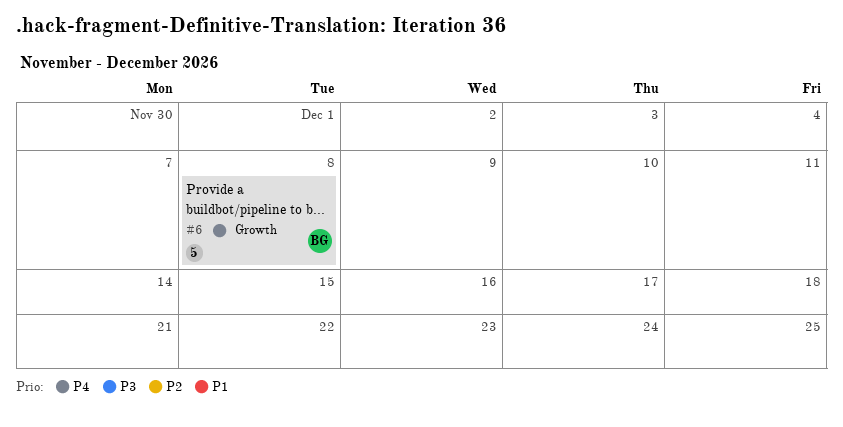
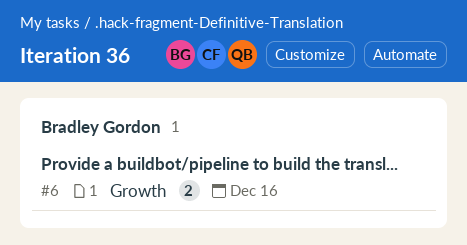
#6, estimate: 5 -> 2
#6, due: Dec 8 -> Dec 16

